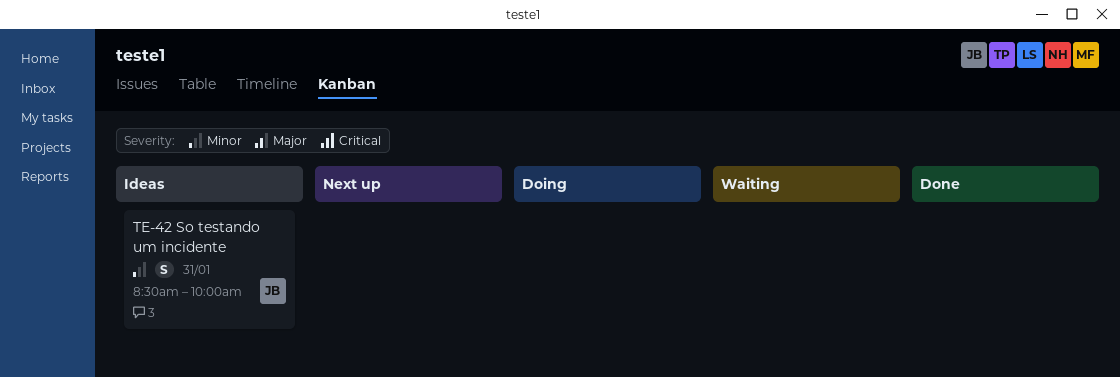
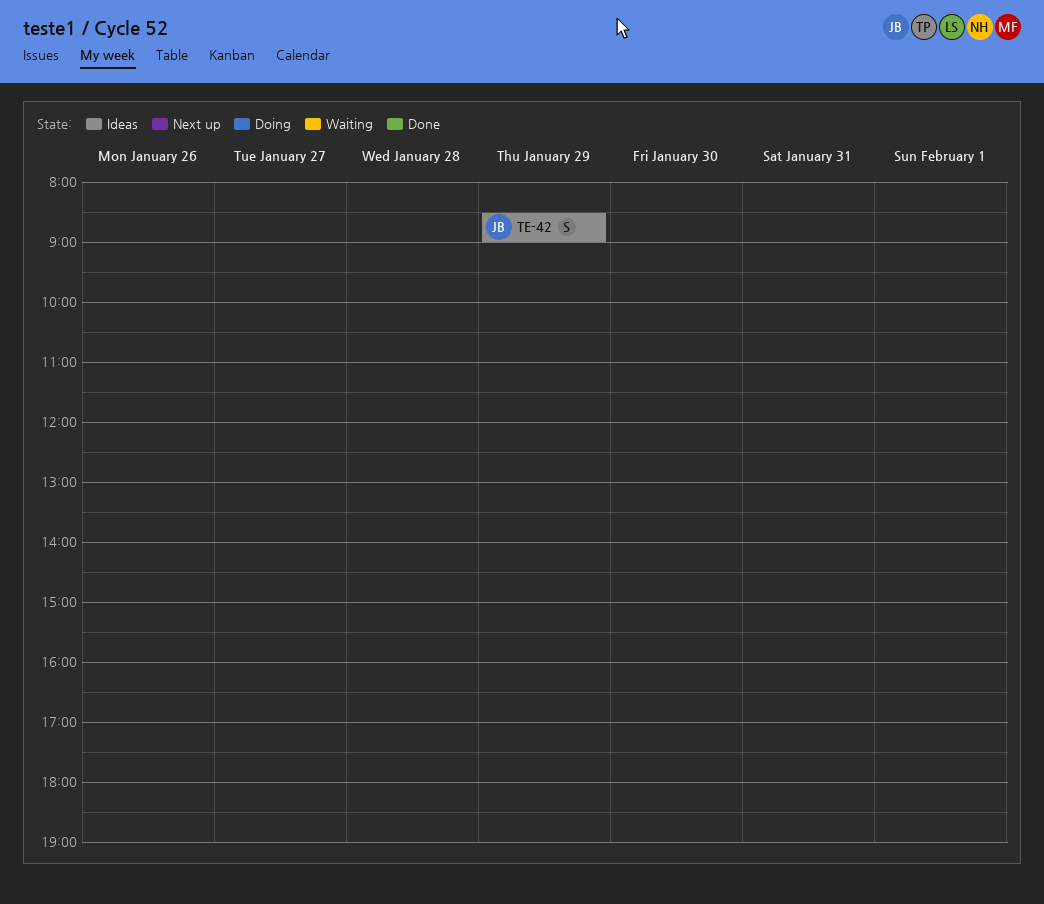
TE-42, day: Jan 31 -> Jan 29
TE-42, ends: 10:00 -> 09:00

